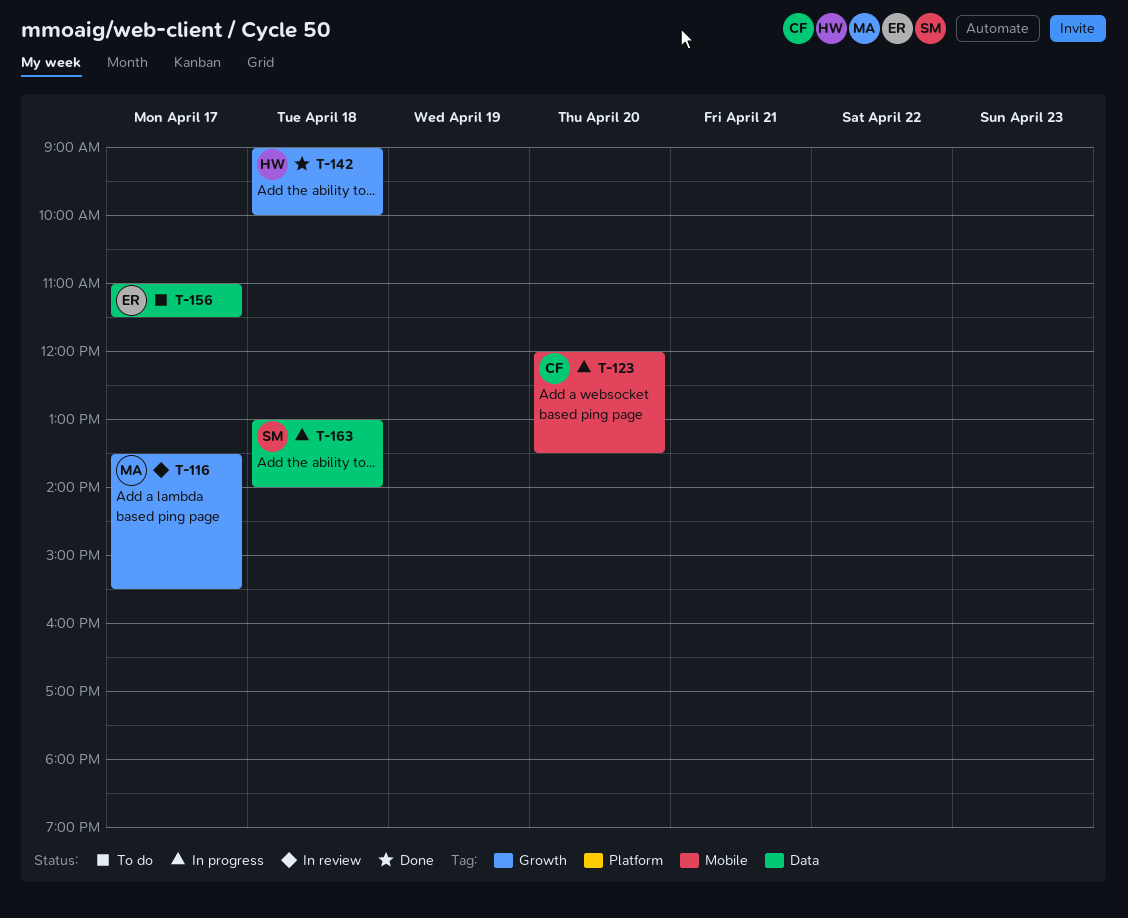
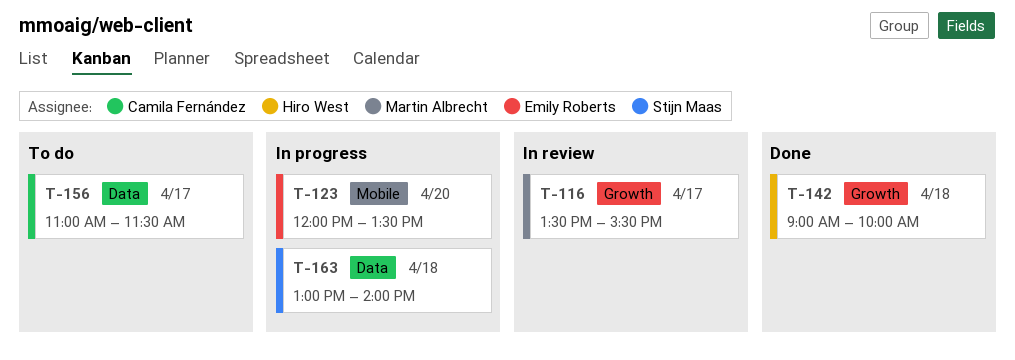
T-123, owner: Camila Fernández -> Emily Roberts
T-156, owner: Emily Roberts -> Camila Fernández

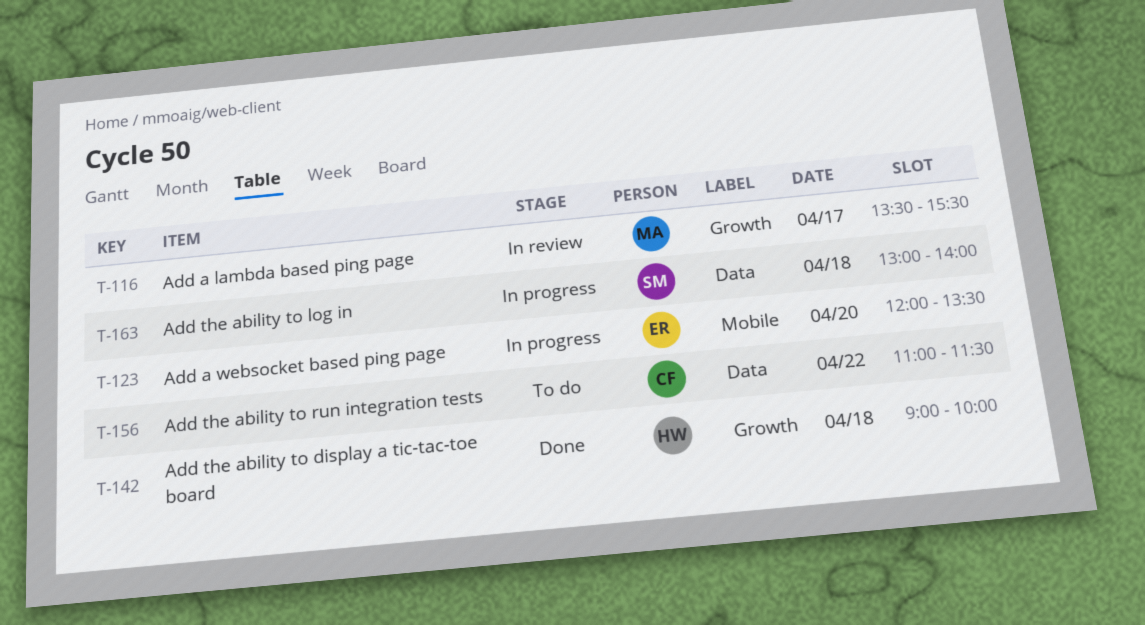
T-156, day: Apr 17 -> Apr 22

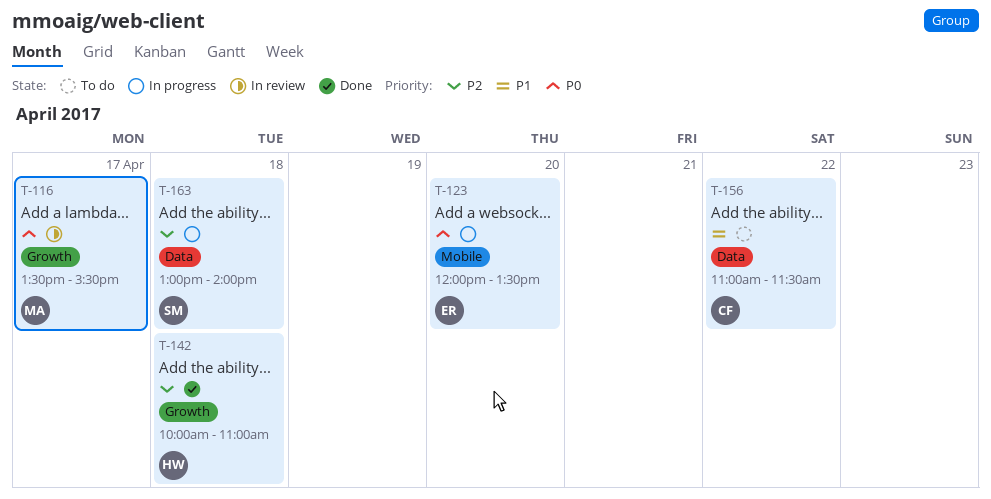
T-142, begins: 09:00 -> 10:00
T-142, ends: 10:00 -> 11:00

